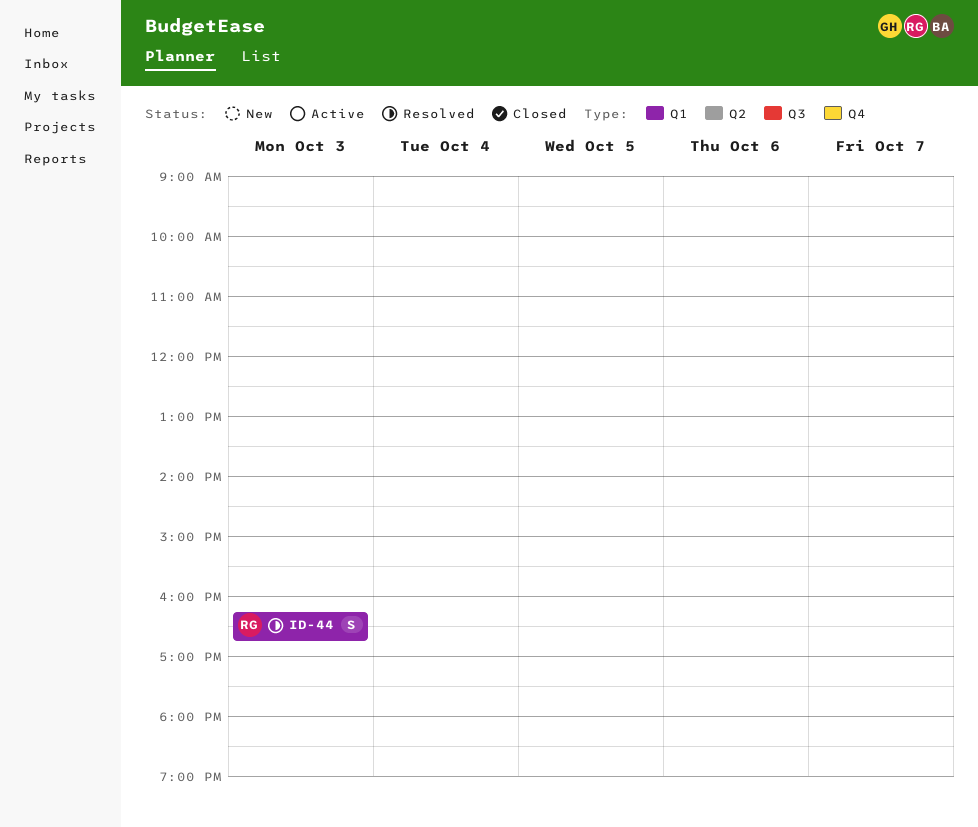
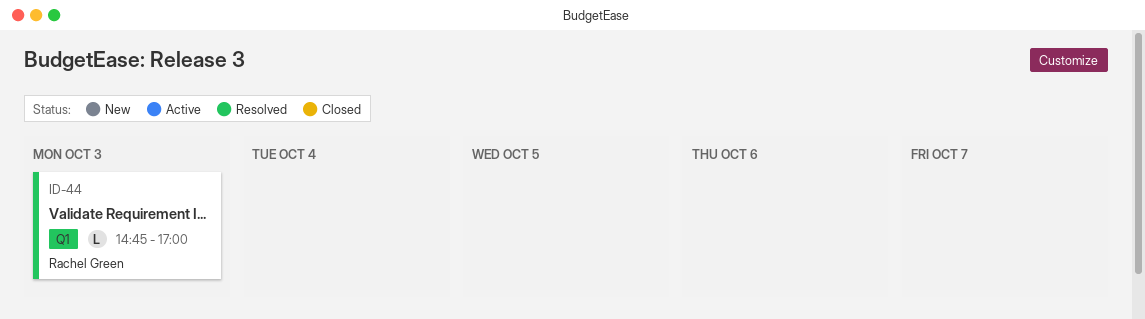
ID-44, estimate: S -> L
ID-44, begins: 16:15 -> 14:45
ID-44, ends: 16:45 -> 17:00

